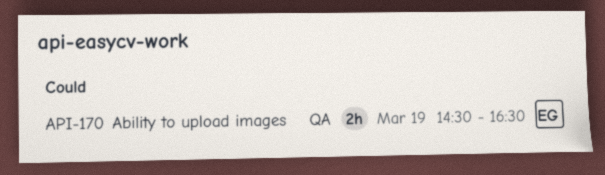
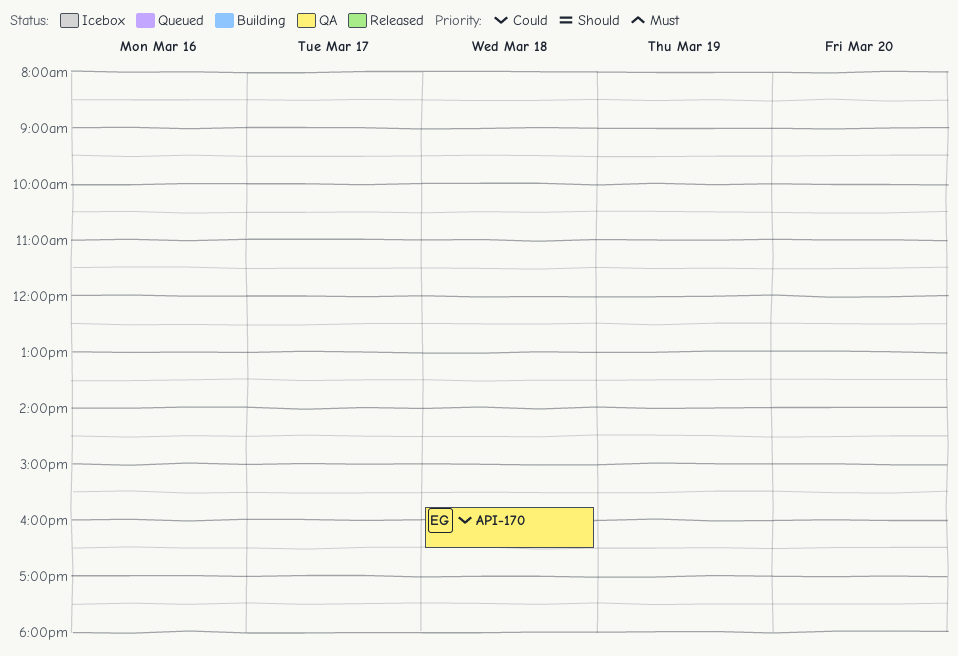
API-170, day: Mar 19 -> Mar 18
API-170, begins: 14:30 -> 15:45

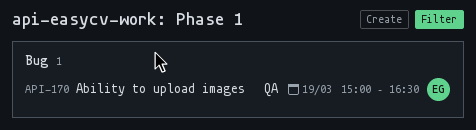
API-170, day: Mar 18 -> Mar 19
API-170, begins: 15:45 -> 15:00

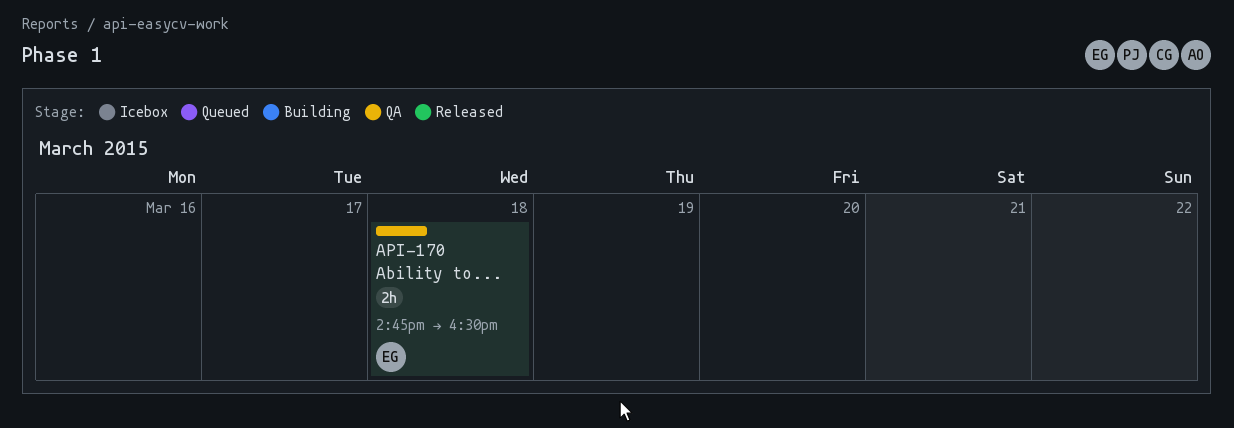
API-170, day: Mar 19 -> Mar 18
API-170, begins: 15:00 -> 14:45

